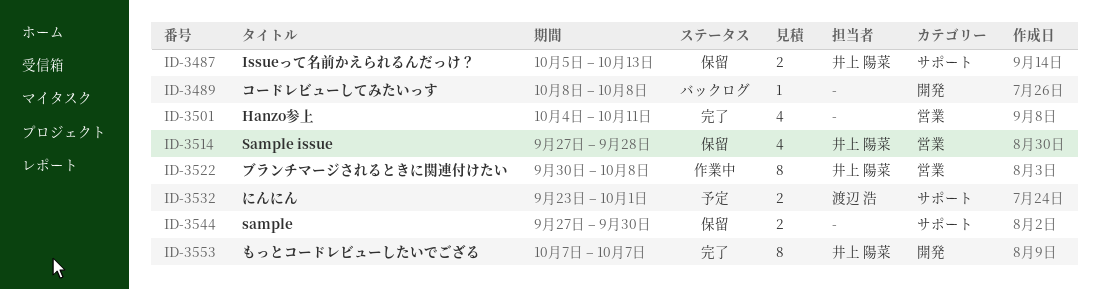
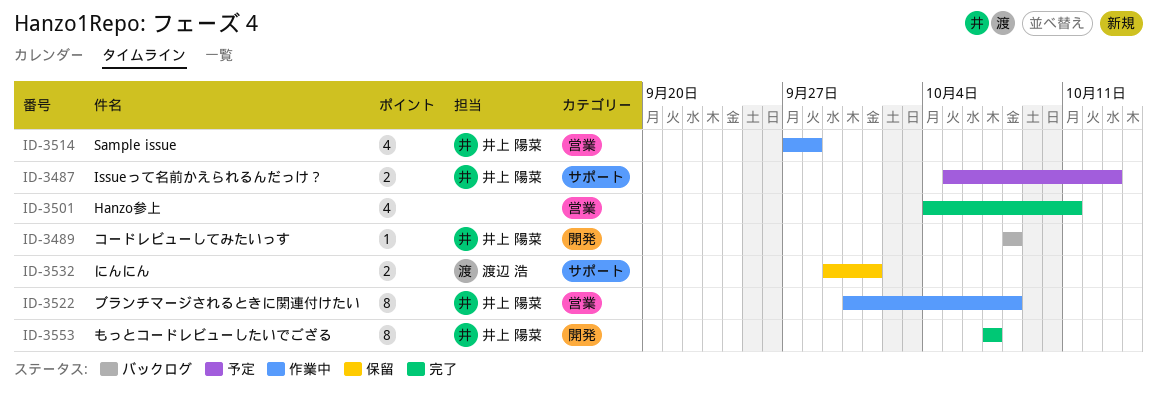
ID-3487, status: 保留 -> 予定
ID-3489, owner: none -> 井上 陽菜
ID-3514, status: 保留 -> 作業中
ID-3532, status: 予定 -> 保留
ID-3532, start: Sep 23 -> Sep 29
ID-3544: present -> none

